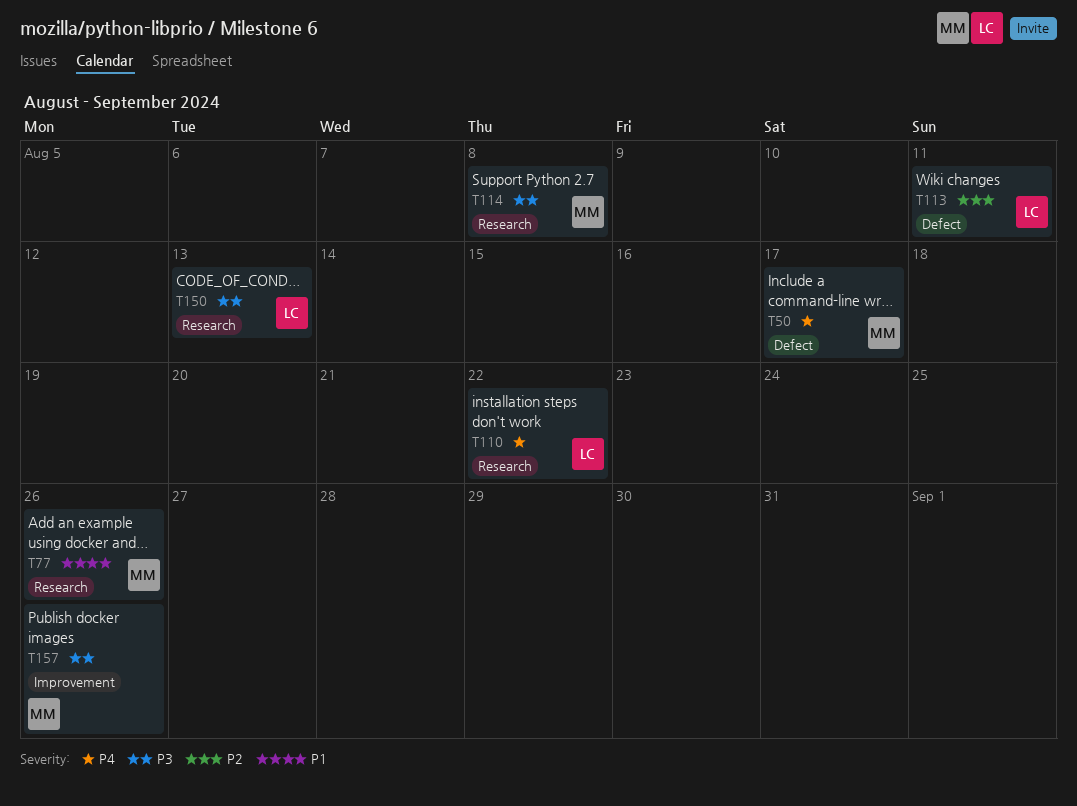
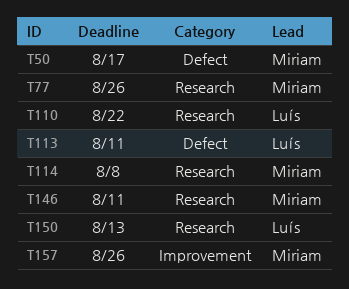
T146: none -> present

